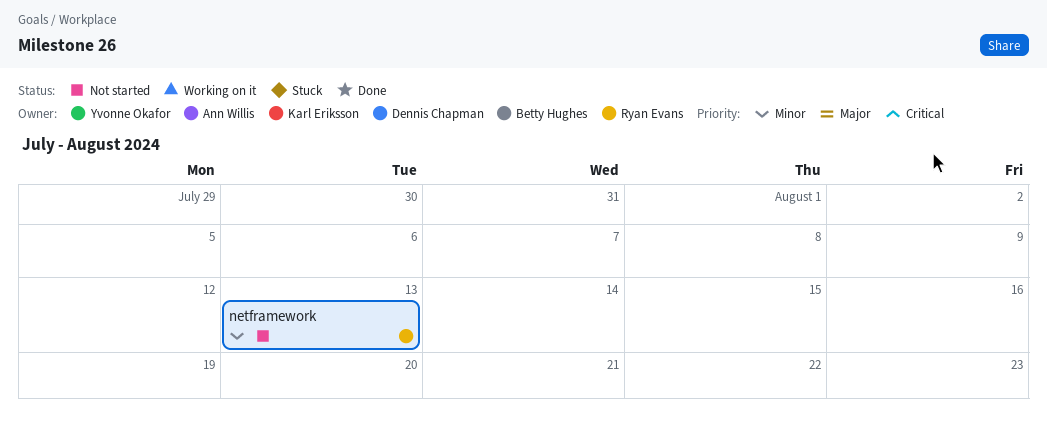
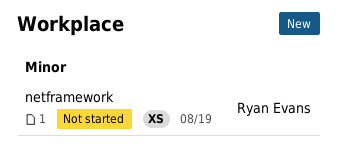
netframework, due: Aug 13 -> Aug 19

